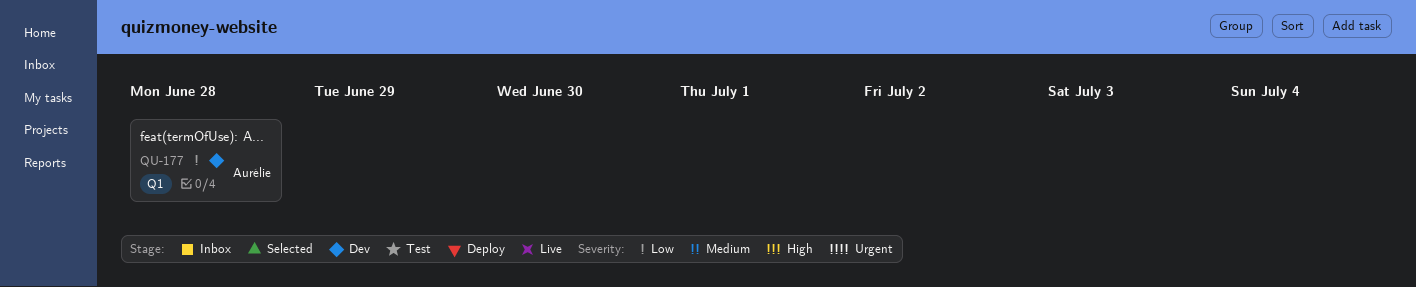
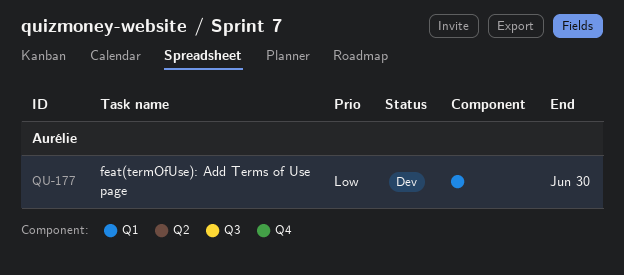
QU-177, due: Jun 28 -> Jun 30

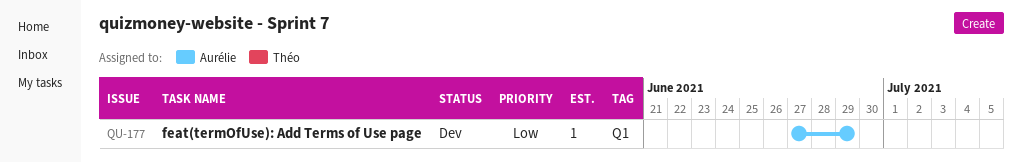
QU-177, due: Jun 30 -> Jun 29

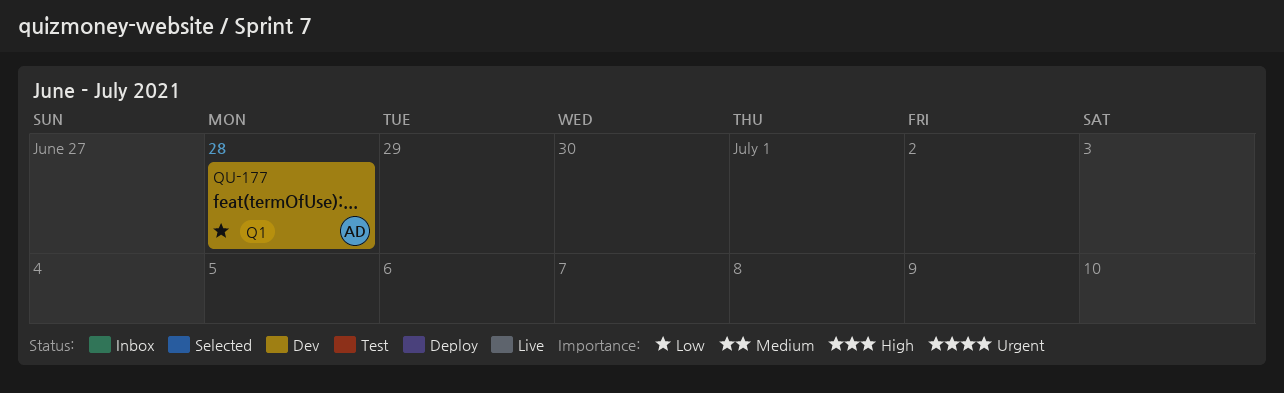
QU-177, due: Jun 29 -> Jun 28

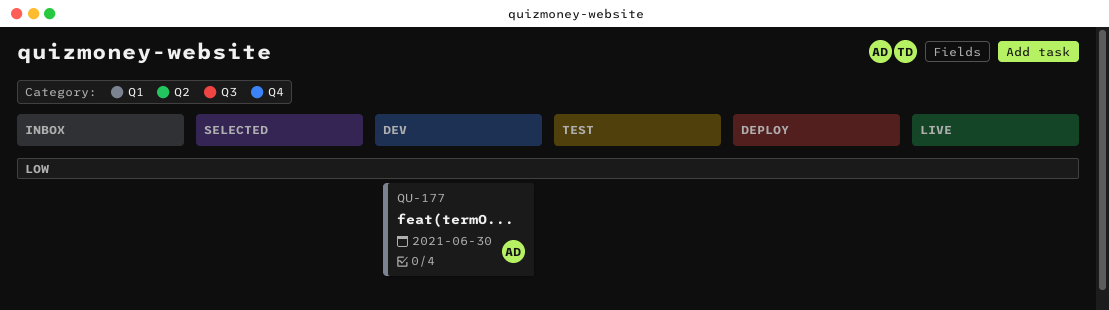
QU-177, due: Jun 28 -> Jun 30

